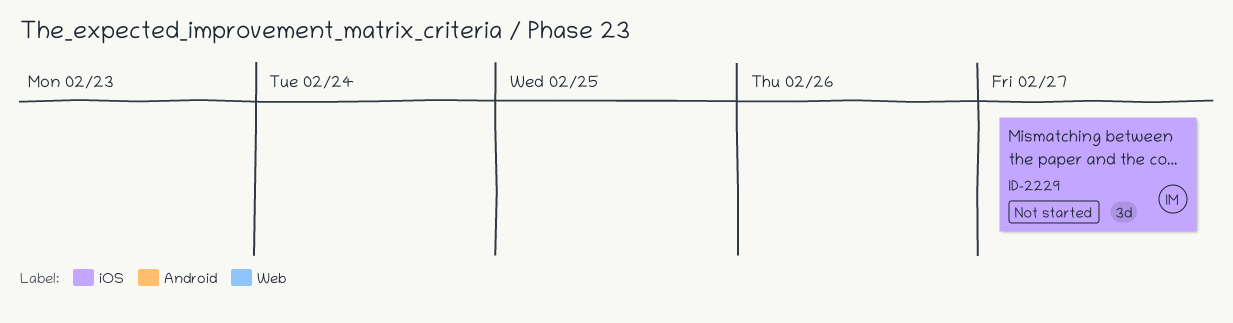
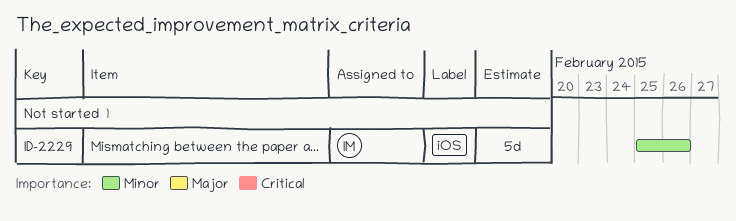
ID-2229, estimate: 3d -> 5d
ID-2229, due: Feb 27 -> Feb 26

